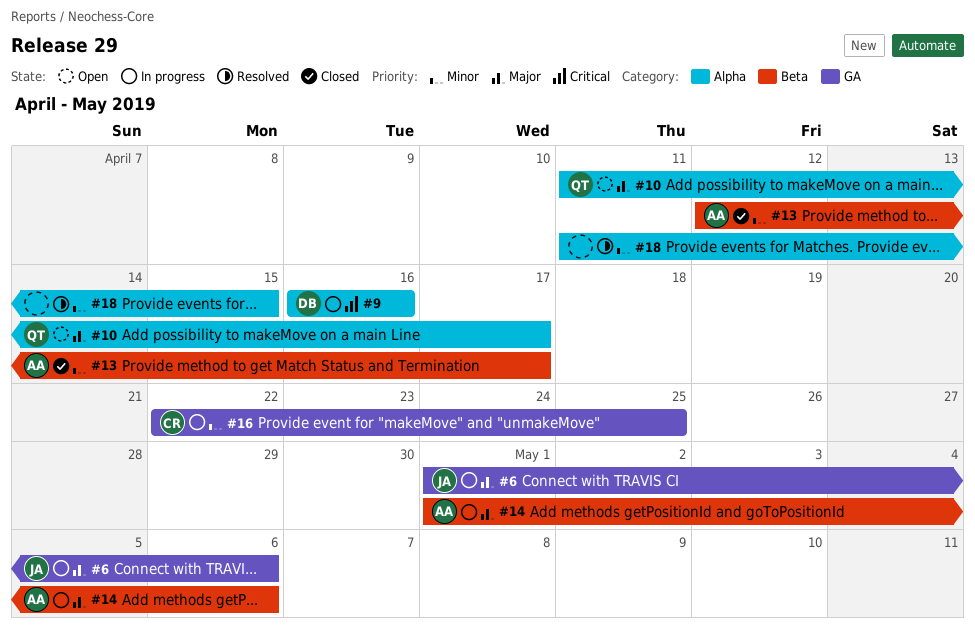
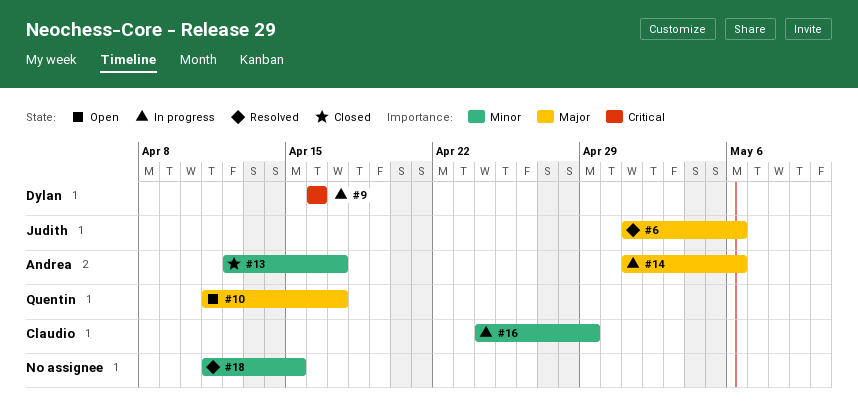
#6, status: In progress -> Resolved
#16, start: Apr 22 -> Apr 24
#16, due: Apr 25 -> Apr 29

